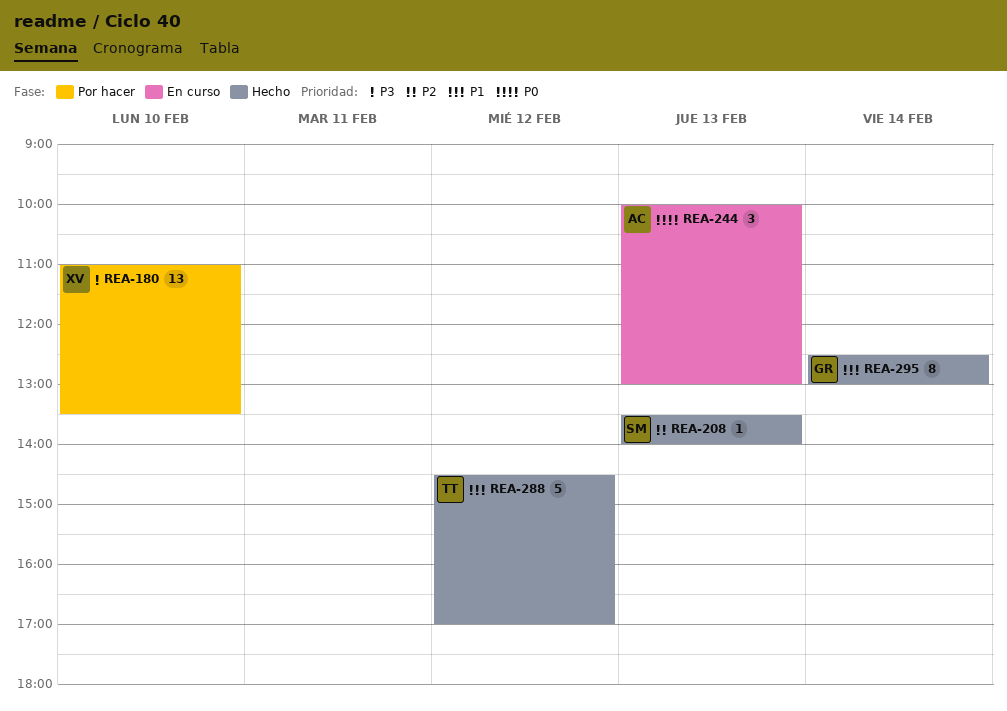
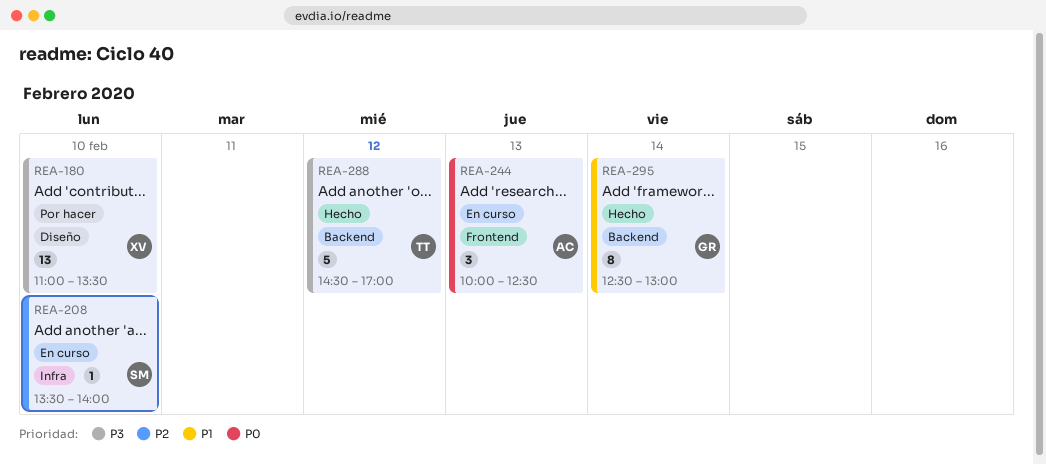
REA-208, status: Hecho -> En curso
REA-208, day: Feb 13 -> Feb 10
REA-244, ends: 13:00 -> 12:30
REA-288, priority: P1 -> P3

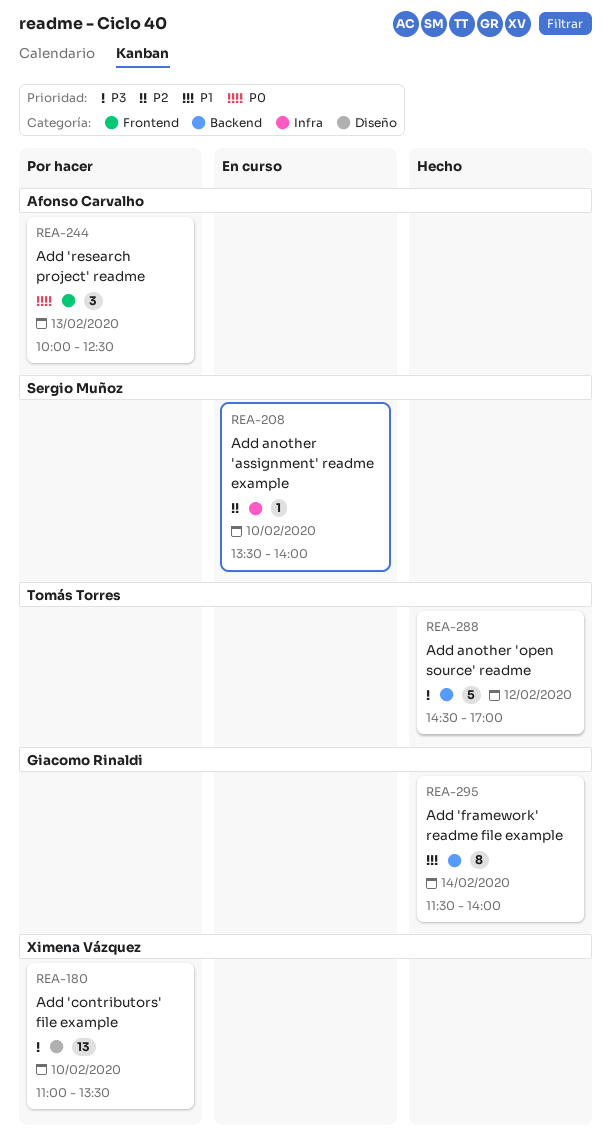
REA-244, status: En curso -> Por hacer
REA-295, begins: 12:30 -> 11:30
REA-295, ends: 13:00 -> 14:00

